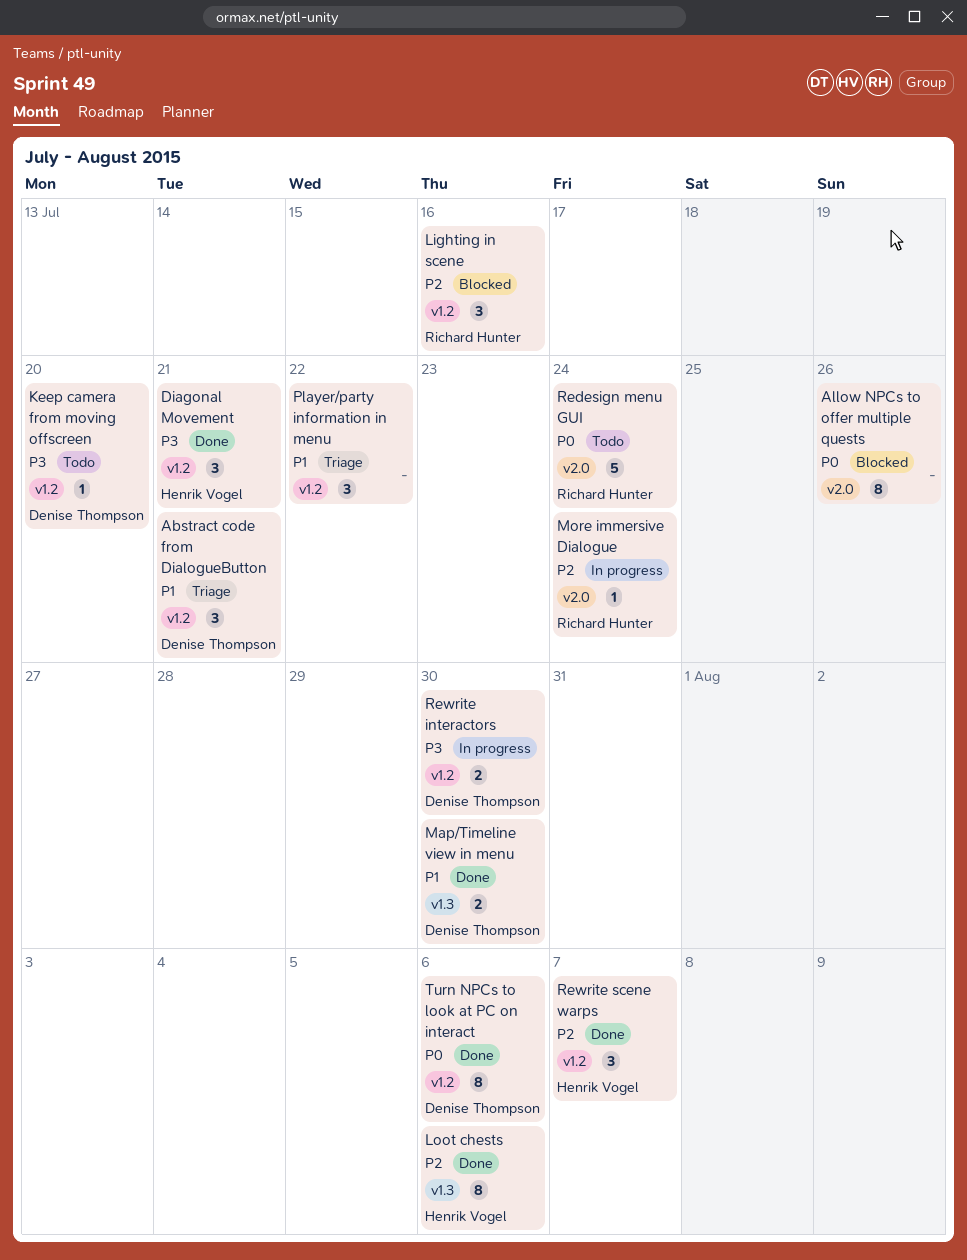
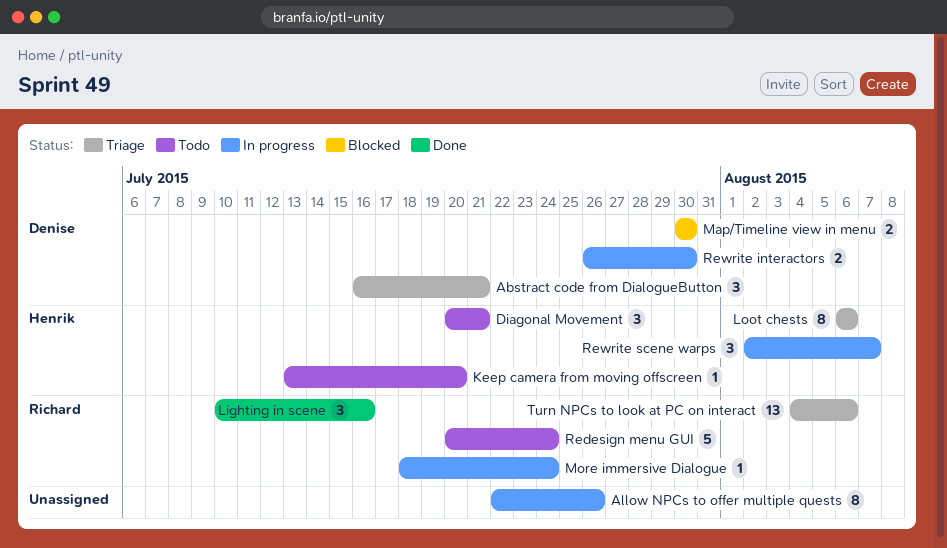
Allow NPCs to offer multiple quests, status: Blocked -> In progress
Diagonal Movement, status: Done -> Todo
Keep camera from moving offscreen, owner: Denise Thompson -> Henrik Vogel
Lighting in scene, status: Blocked -> Done
Loot chests, status: Done -> Triage
Map/Timeline view in menu, status: Done -> Blocked
Player/party information in menu: present -> none
Rewrite scene warps, status: Done -> In progress
Turn NPCs to look at PC on interact, status: Done -> Triage
Turn NPCs to look at PC on interact, owner: Denise Thompson -> Richard Hunter
Turn NPCs to look at PC on interact, estimate: 8 -> 13

